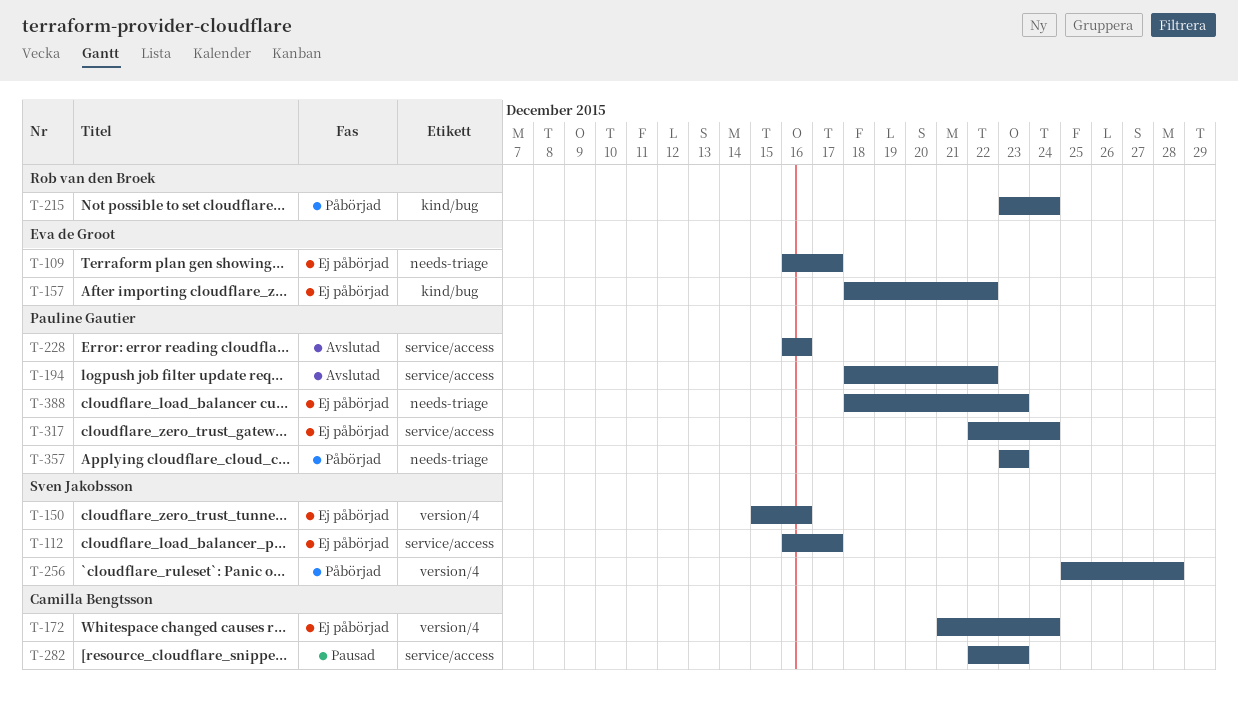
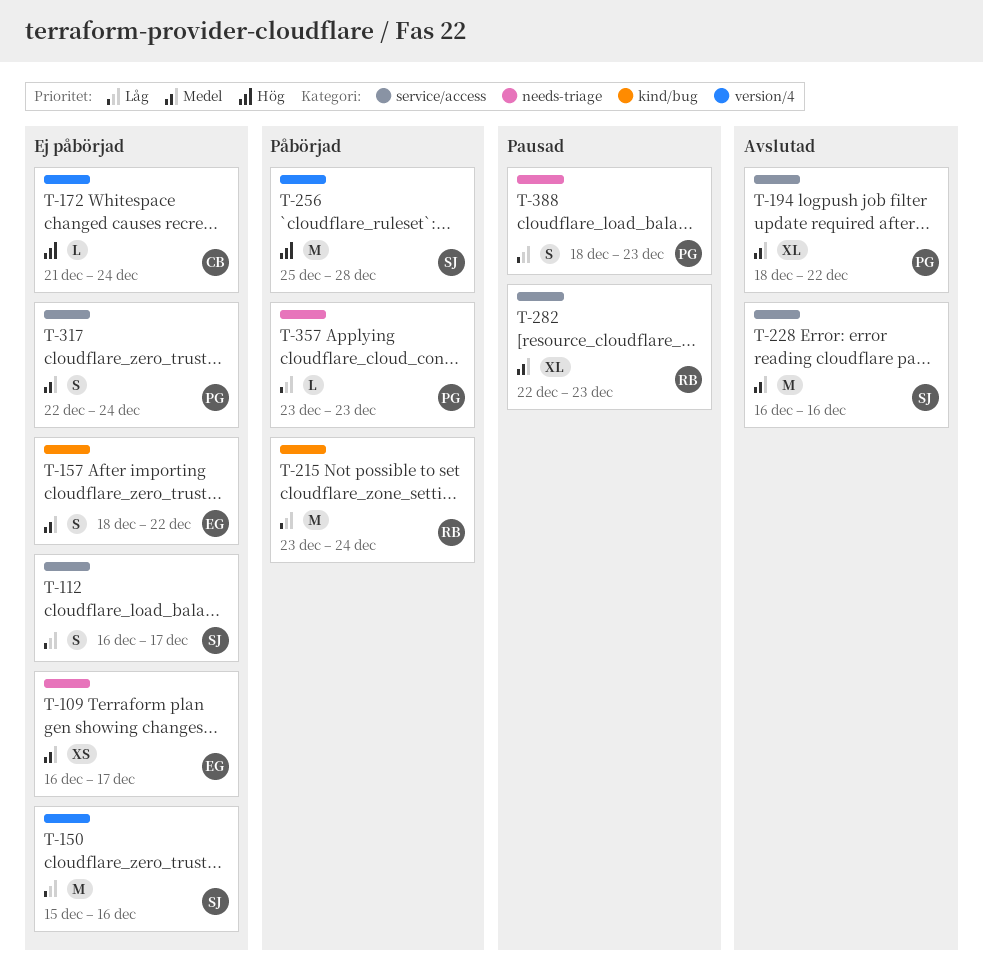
T-228, owner: Pauline Gautier -> Sven Jakobsson
T-282, owner: Camilla Bengtsson -> Rob van den Broek
T-388, status: Ej påbörjad -> Pausad

